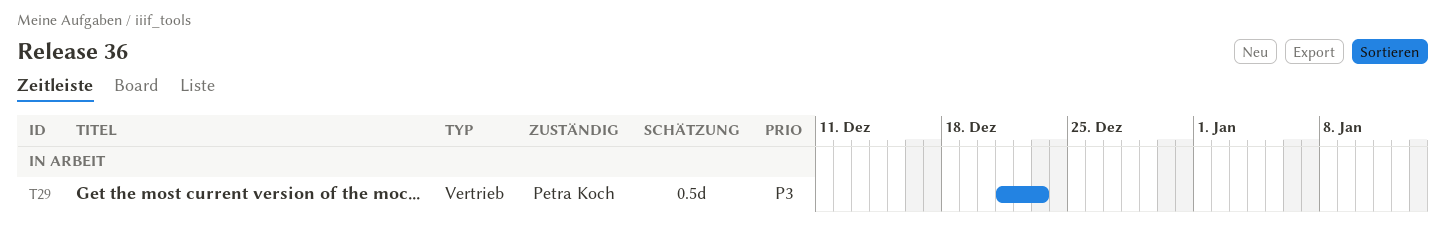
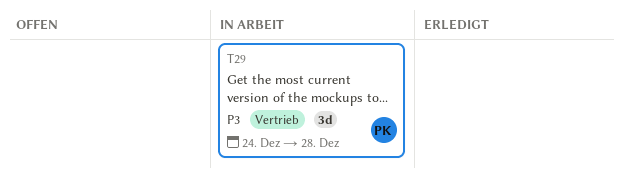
T29, estimate: 0.5d -> 3d
T29, start: Dec 21 -> Dec 24
T29, due: Dec 23 -> Dec 28

